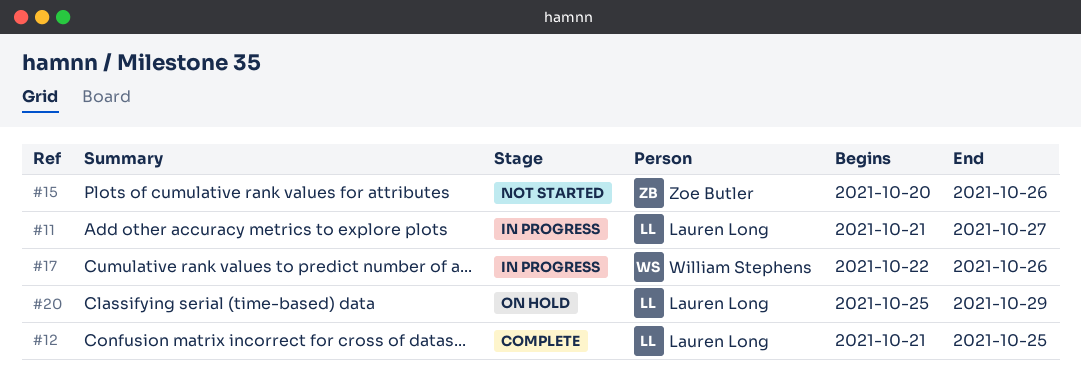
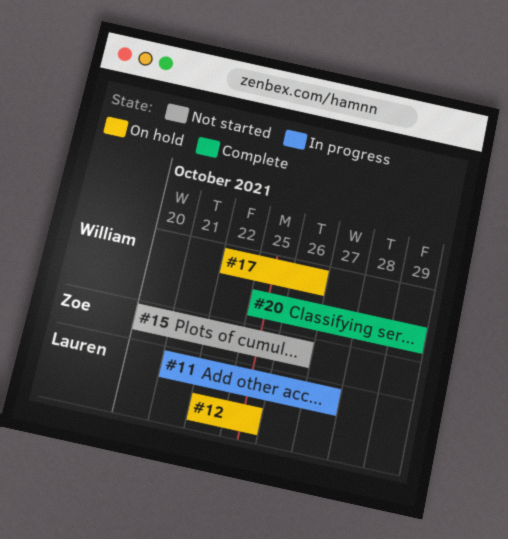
#12, status: Complete -> On hold
#12, start: Oct 21 -> Oct 22
#17, status: In progress -> On hold
#20, status: On hold -> Complete
#20, owner: Lauren Long -> William Stephens

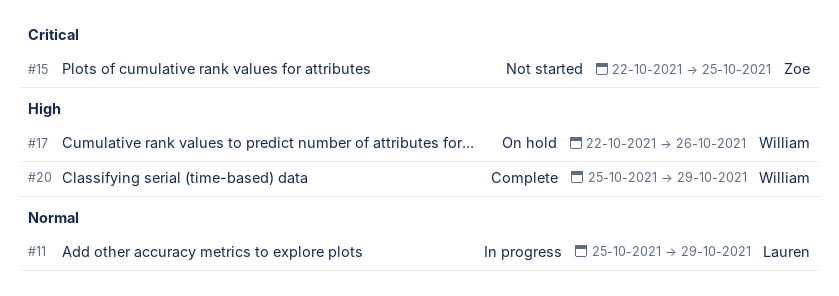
#11, start: Oct 21 -> Oct 25
#11, due: Oct 27 -> Oct 29
#12: present -> none
#15, start: Oct 20 -> Oct 22
#15, due: Oct 26 -> Oct 25

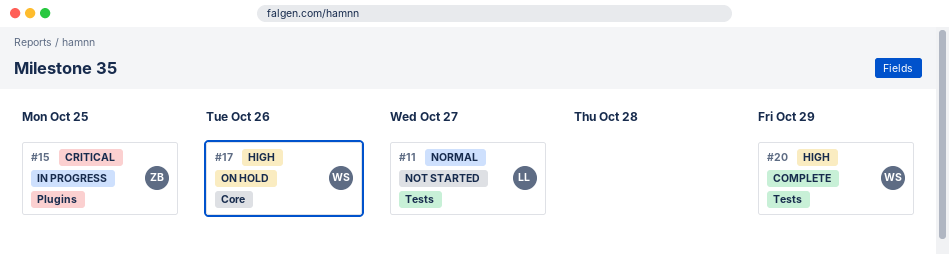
#11, status: In progress -> Not started
#11, due: Oct 29 -> Oct 27
#15, status: Not started -> In progress

